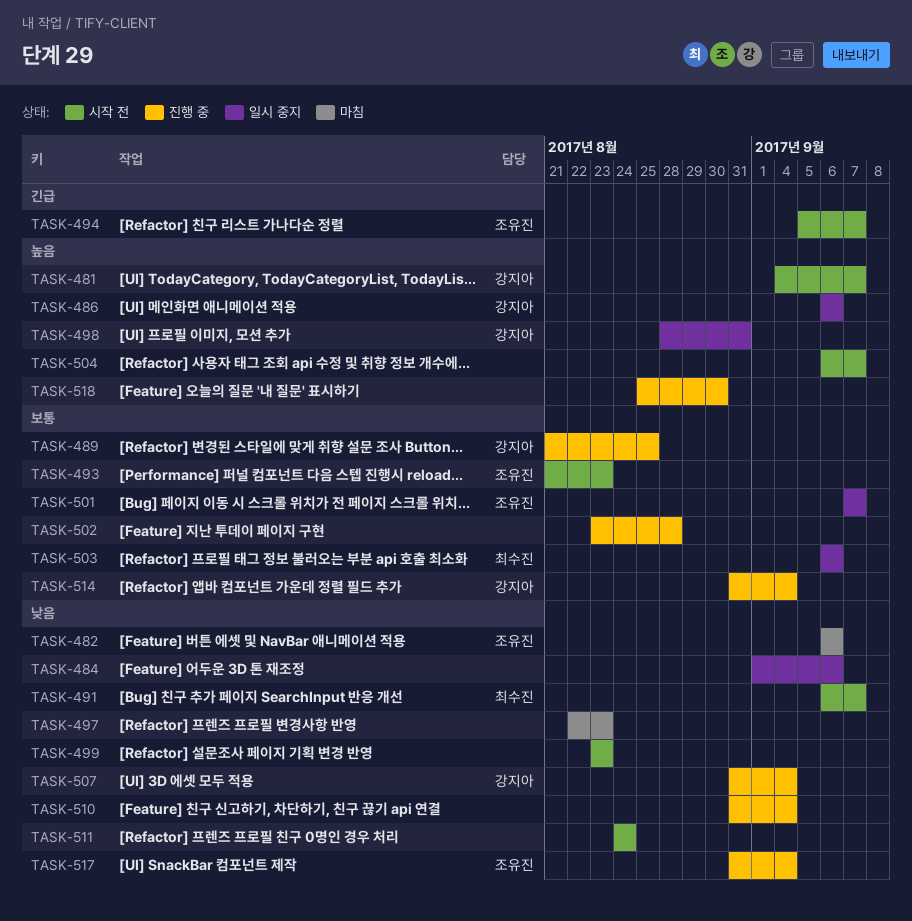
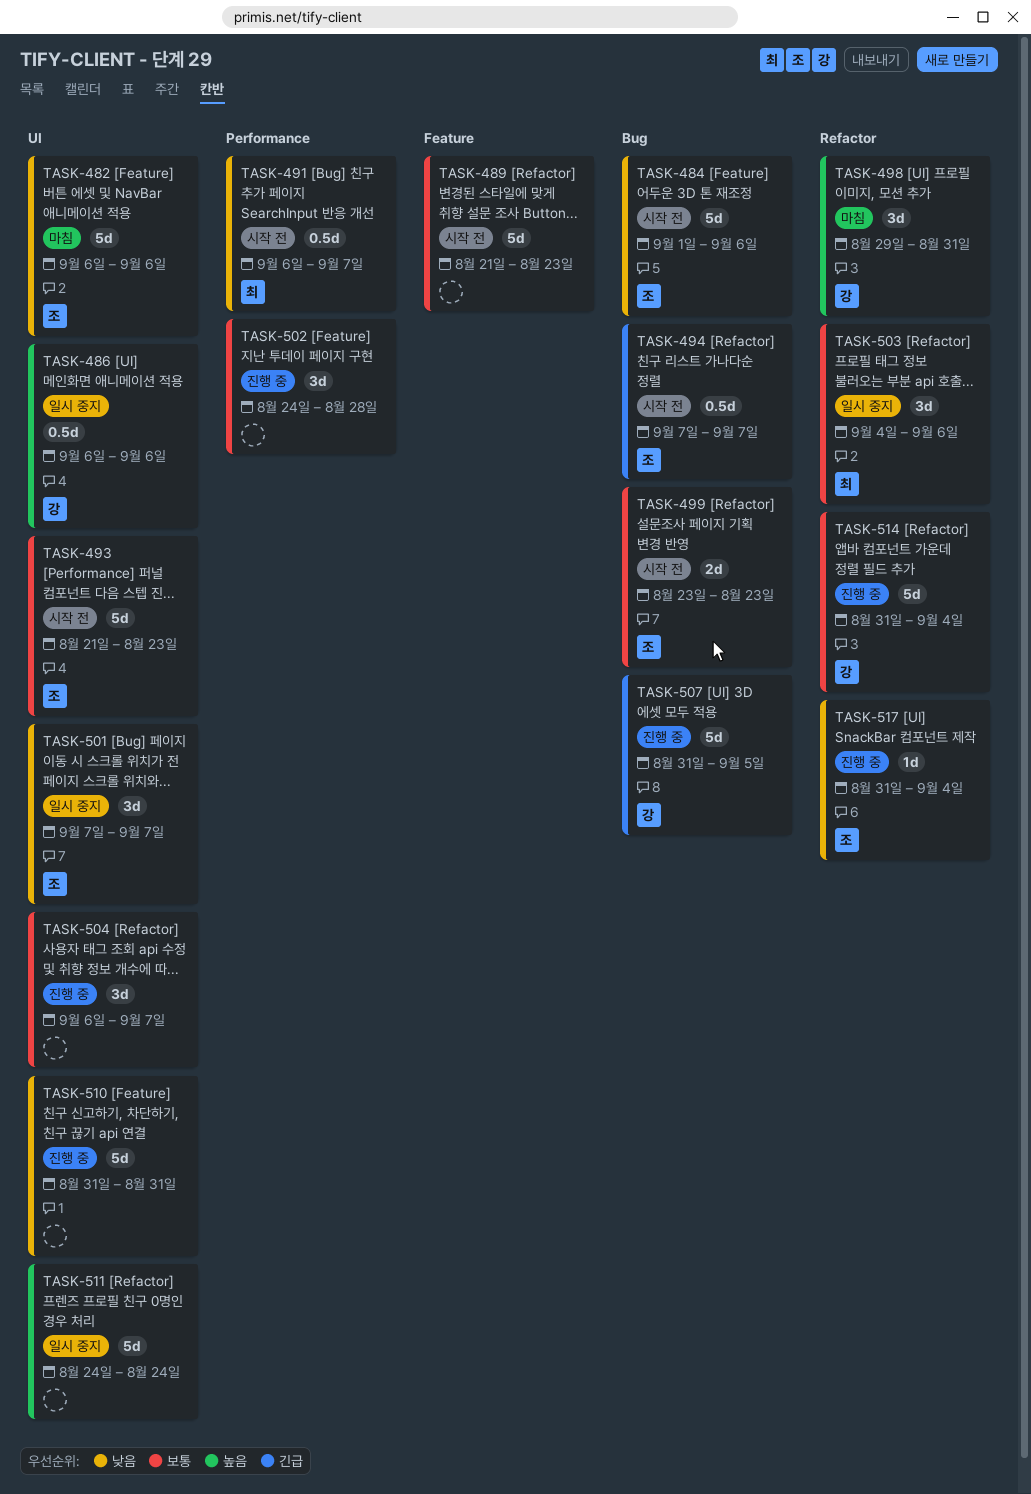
TASK-481: present -> none
TASK-484, status: 일시 중지 -> 시작 전
TASK-484, owner: none -> 조유진
TASK-489, status: 진행 중 -> 시작 전
TASK-489, owner: 강지아 -> none
TASK-489, due: Aug 25 -> Aug 23
TASK-494, start: Sep 5 -> Sep 7
TASK-497: present -> none
TASK-498, status: 일시 중지 -> 마침
TASK-498, start: Aug 28 -> Aug 29
TASK-499, owner: none -> 조유진
TASK-499, priority: 낮음 -> 보통
TASK-501, priority: 보통 -> 낮음
TASK-502, start: Aug 23 -> Aug 24
TASK-503, start: Sep 6 -> Sep 4
TASK-504, status: 시작 전 -> 진행 중
TASK-504, priority: 높음 -> 보통
TASK-507, priority: 낮음 -> 긴급
TASK-507, due: Sep 4 -> Sep 5
TASK-510, due: Sep 4 -> Aug 31
TASK-511, status: 시작 전 -> 일시 중지
TASK-511, priority: 낮음 -> 높음
TASK-518: present -> none

